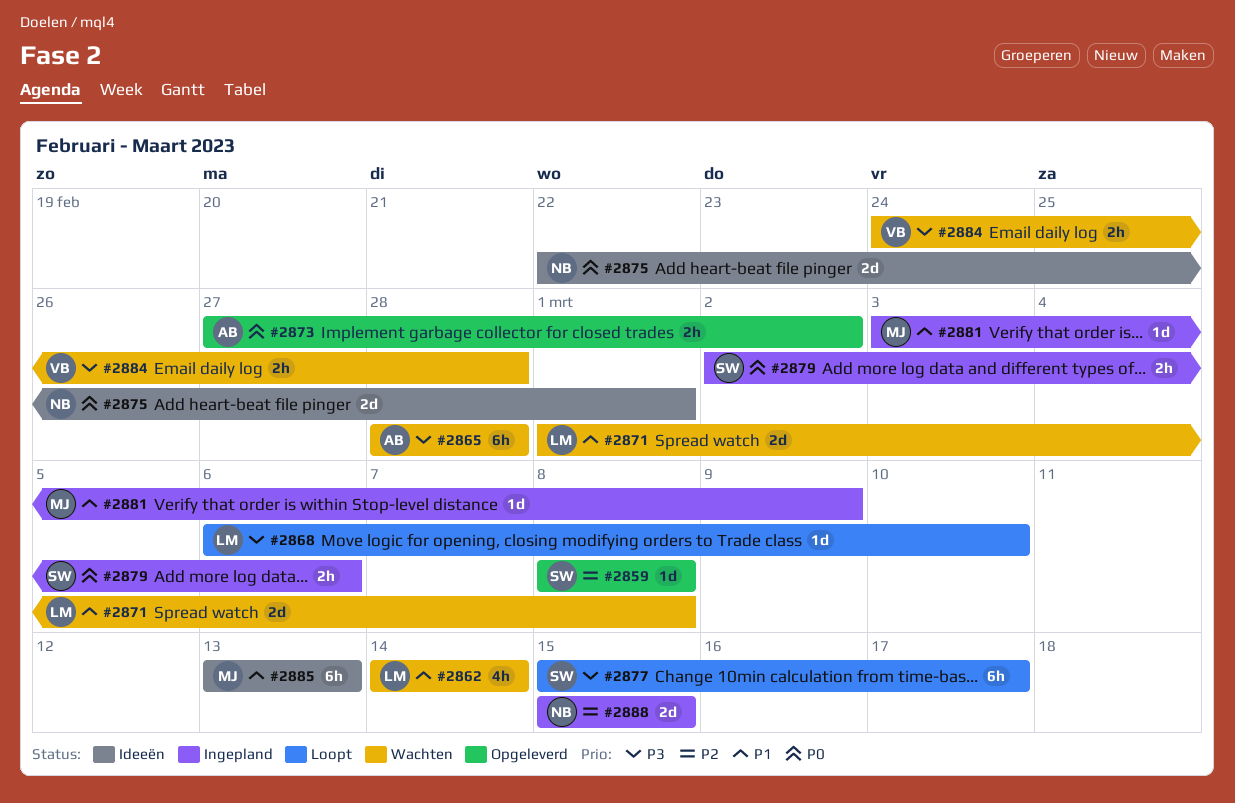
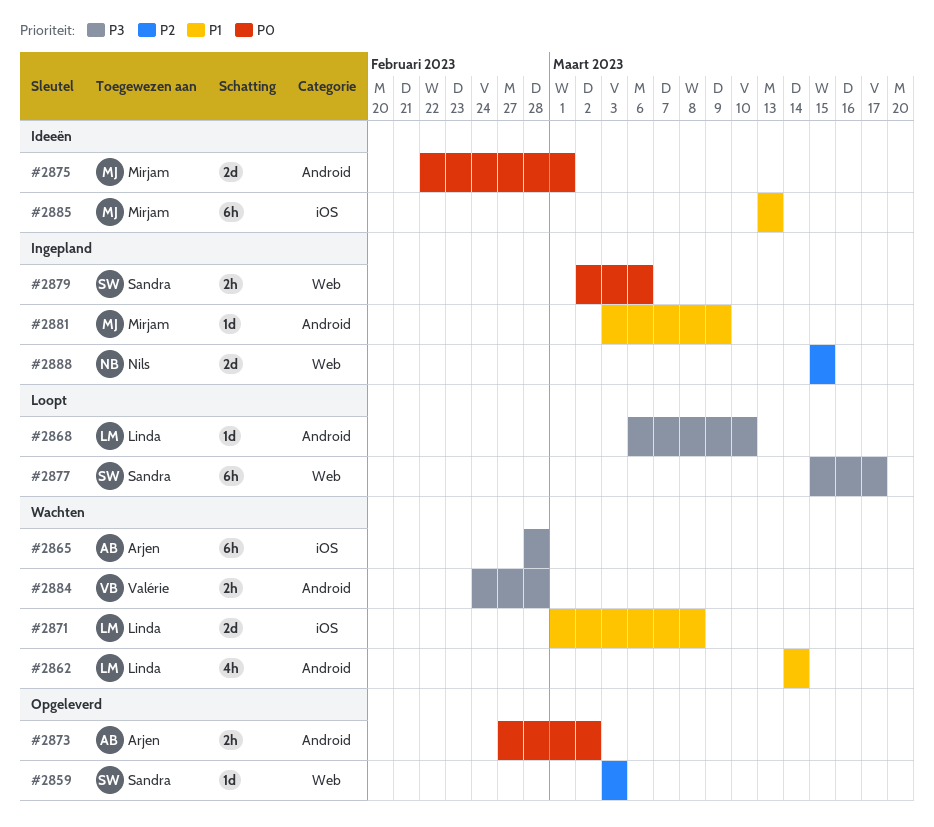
#2859, start: Mar 8 -> Mar 3
#2859, due: Mar 8 -> Mar 3
#2875, owner: Nils -> Mirjam

